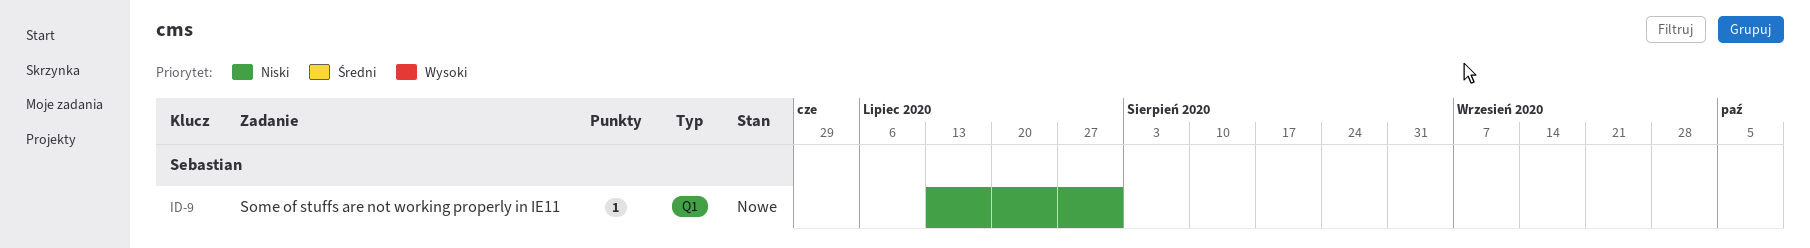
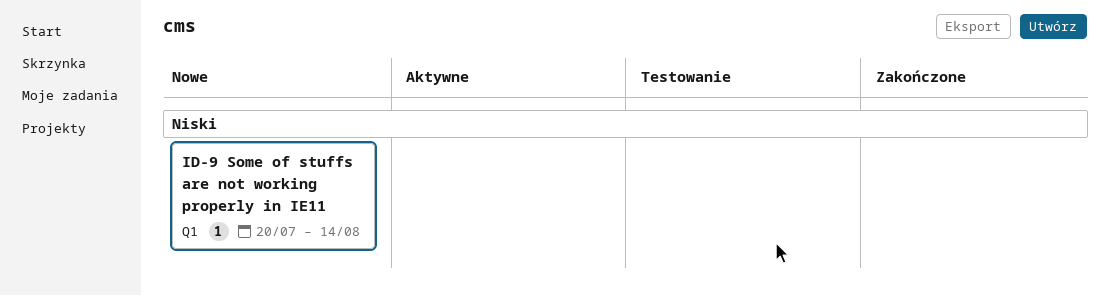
ID-9, start: Jul 13 -> Jul 20
ID-9, due: Jul 31 -> Aug 14

